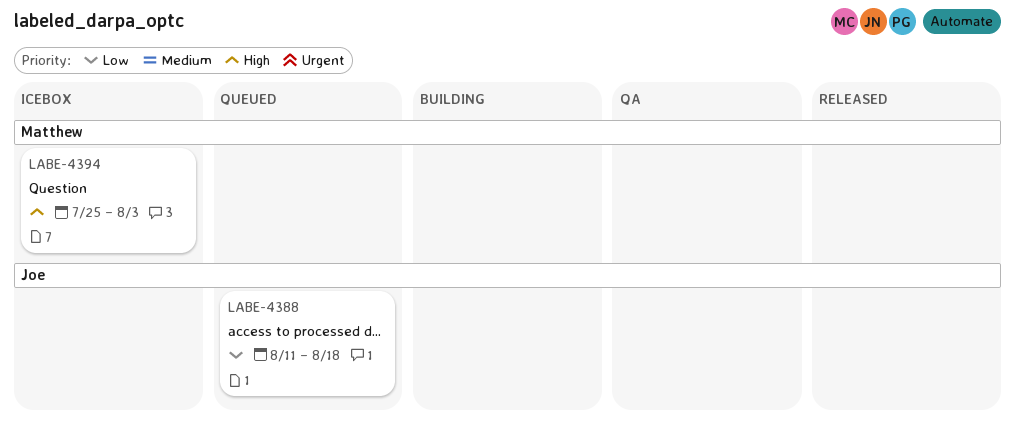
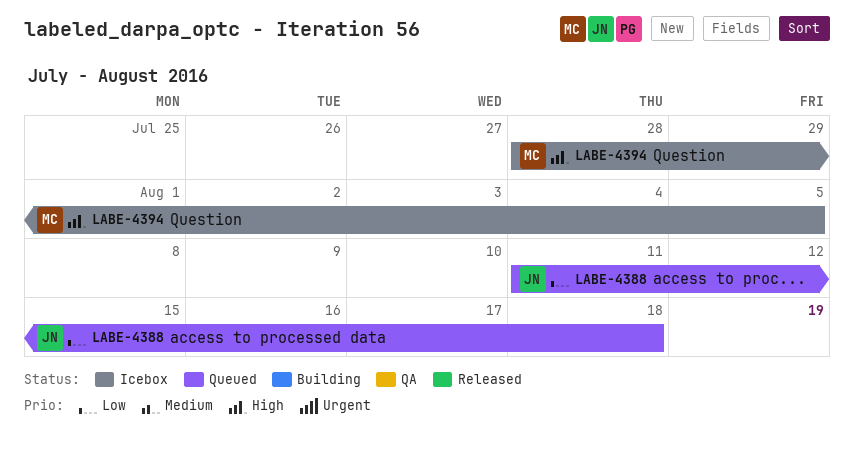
LABE-4394, start: Jul 25 -> Jul 28
LABE-4394, due: Aug 3 -> Aug 5

